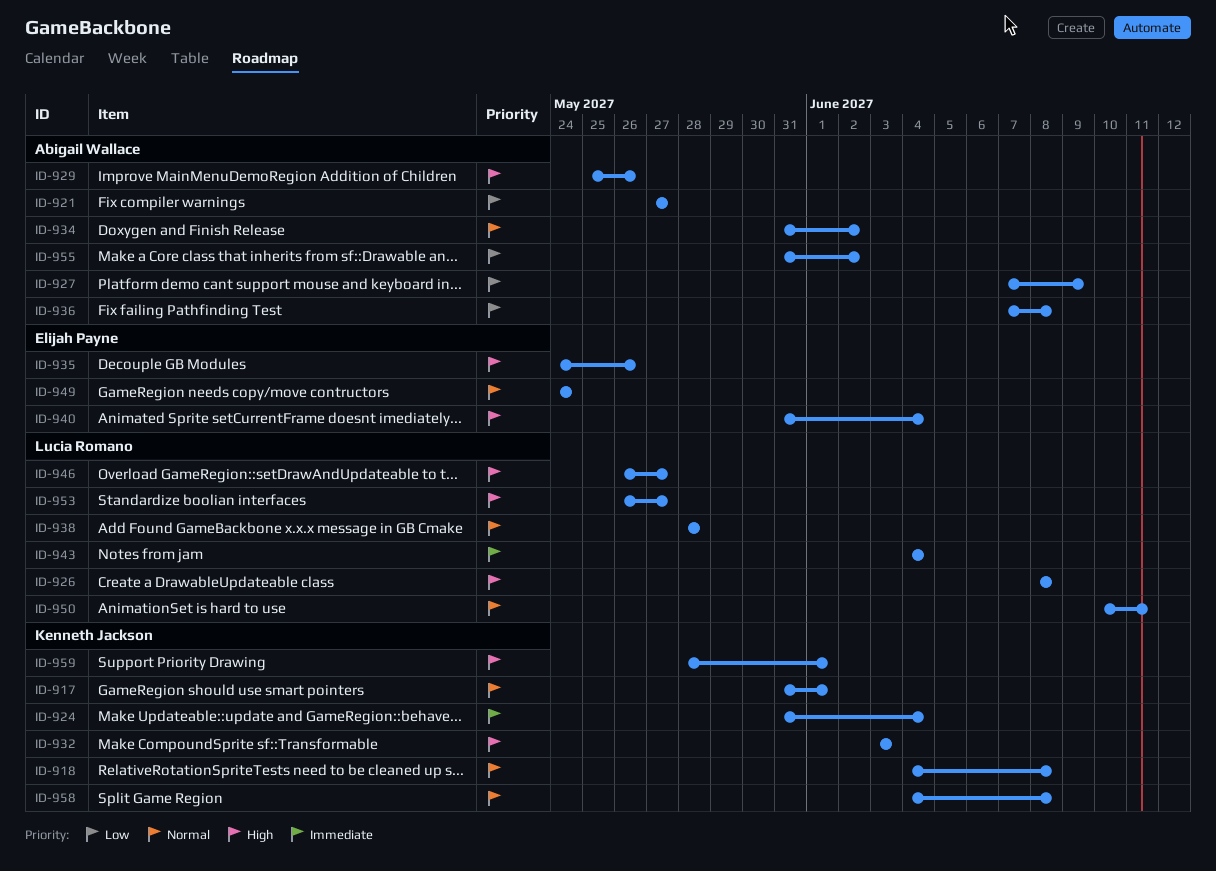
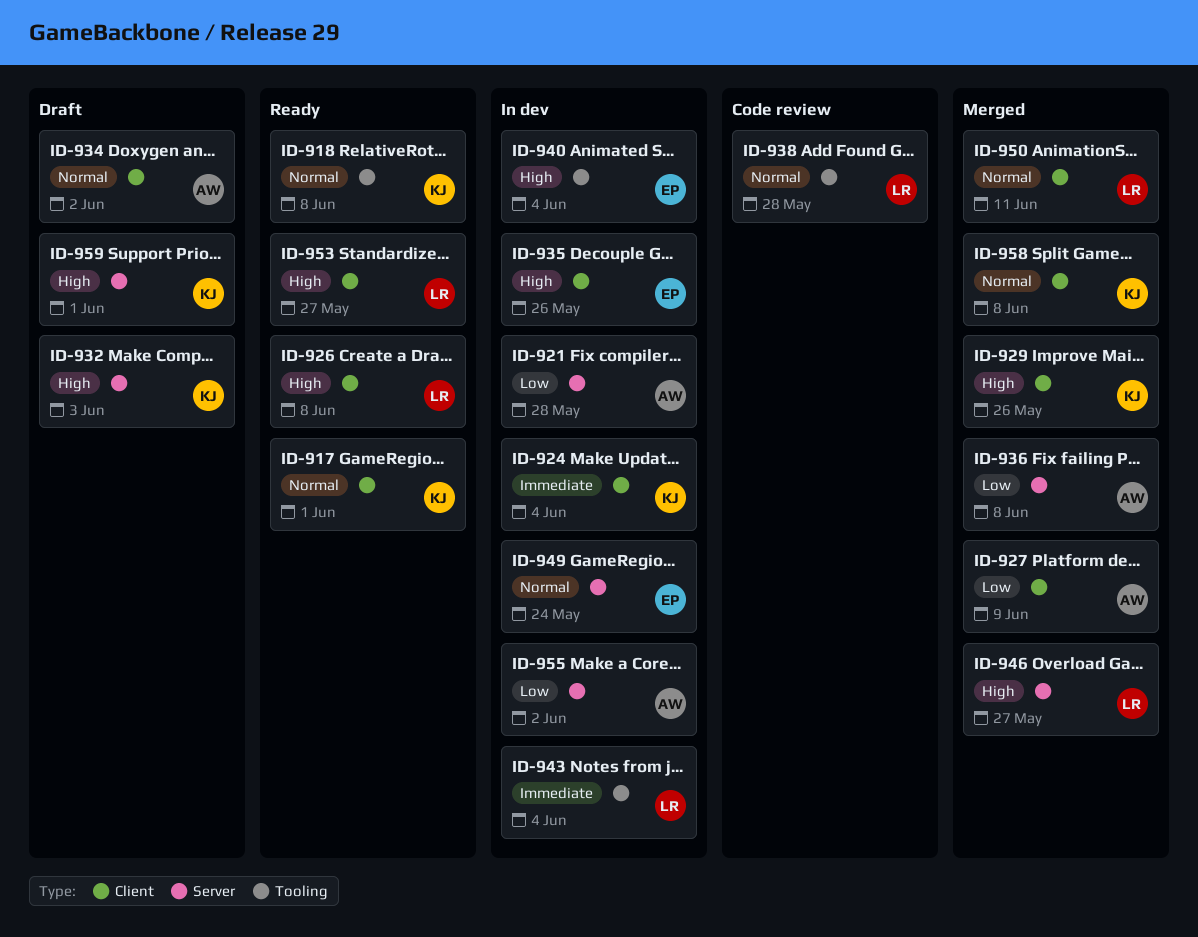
ID-921, due: May 27 -> May 28
ID-929, owner: Abigail Wallace -> Kenneth Jackson

